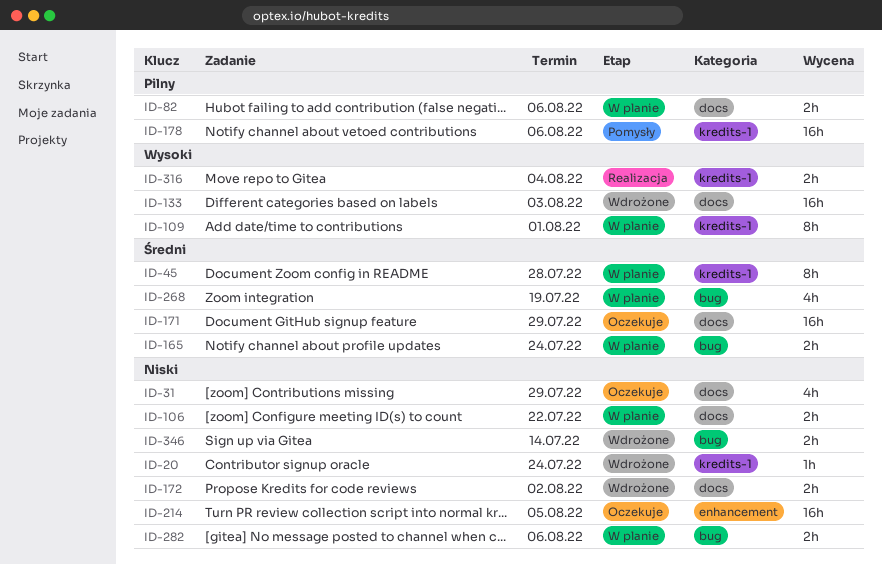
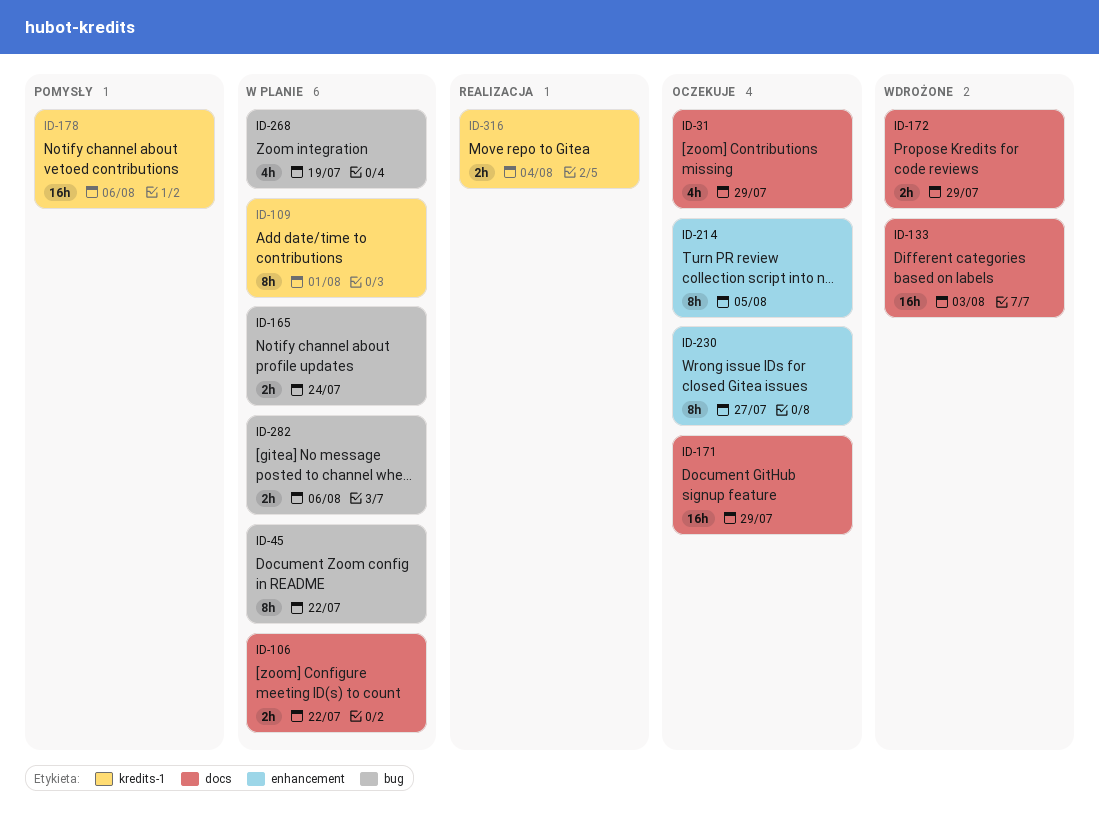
ID-20: present -> none
ID-45, label: kredits-1 -> bug
ID-45, due: Jul 28 -> Jul 22
ID-82: present -> none
ID-172, due: Aug 2 -> Jul 29
ID-214, estimate: 16h -> 8h
ID-230: none -> present
ID-346: present -> none

